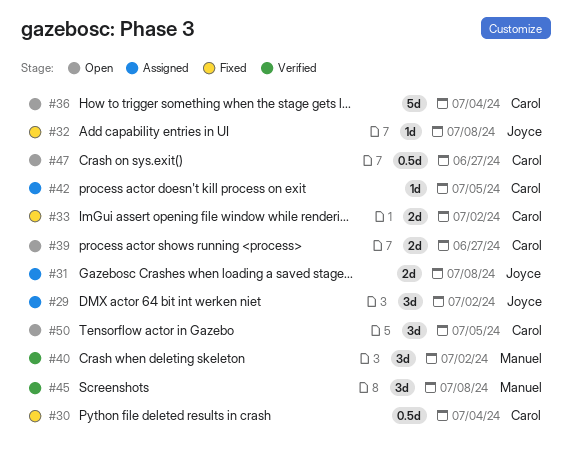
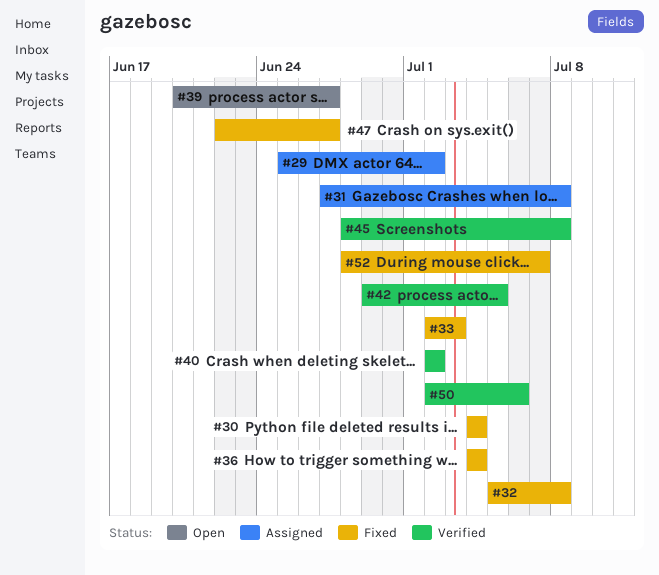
#33, due: Jul 2 -> Jul 3
#36, status: Open -> Fixed
#42, status: Assigned -> Verified
#47, status: Open -> Fixed
#50, status: Open -> Verified
#50, due: Jul 5 -> Jul 6
#52: none -> present

